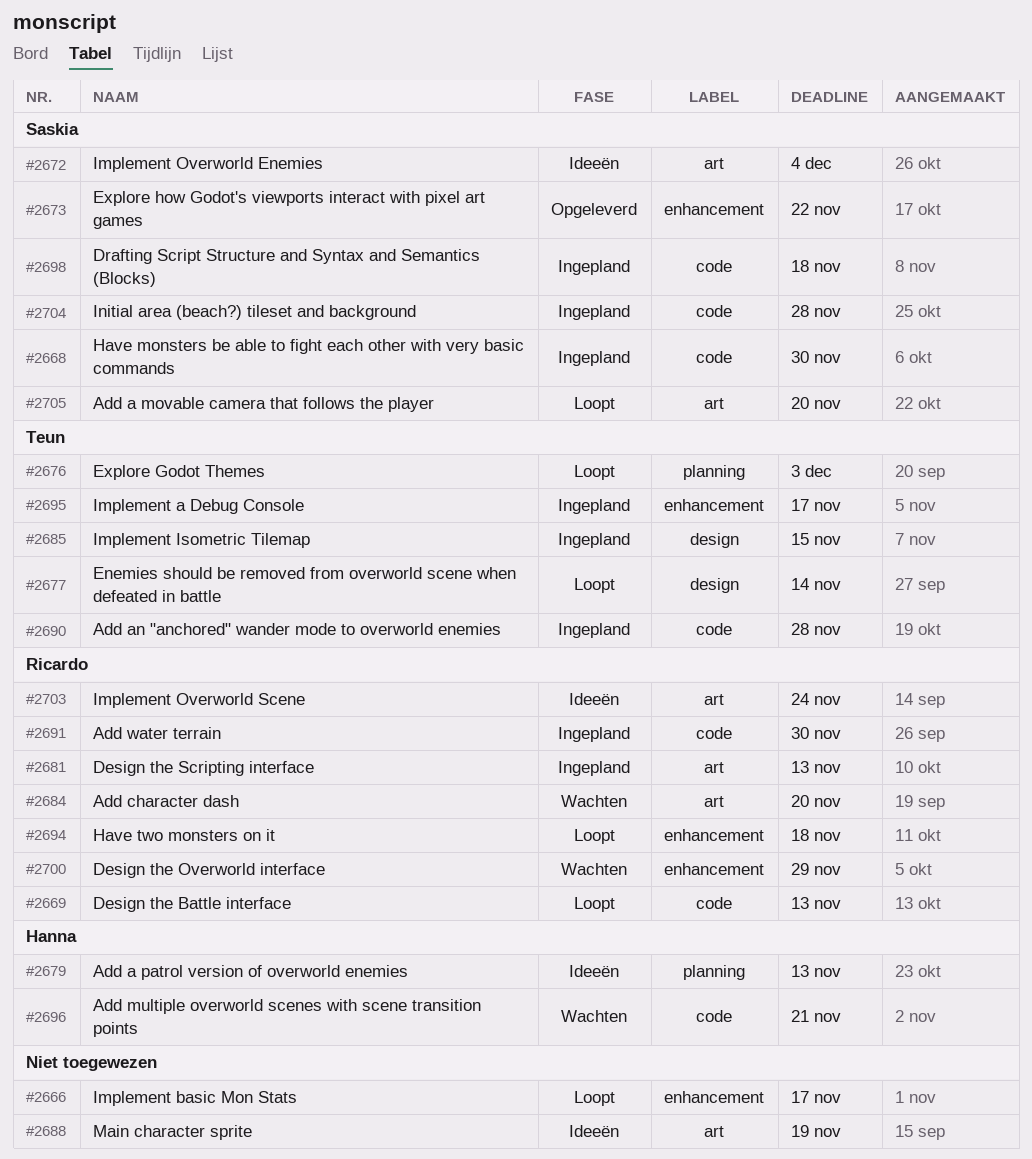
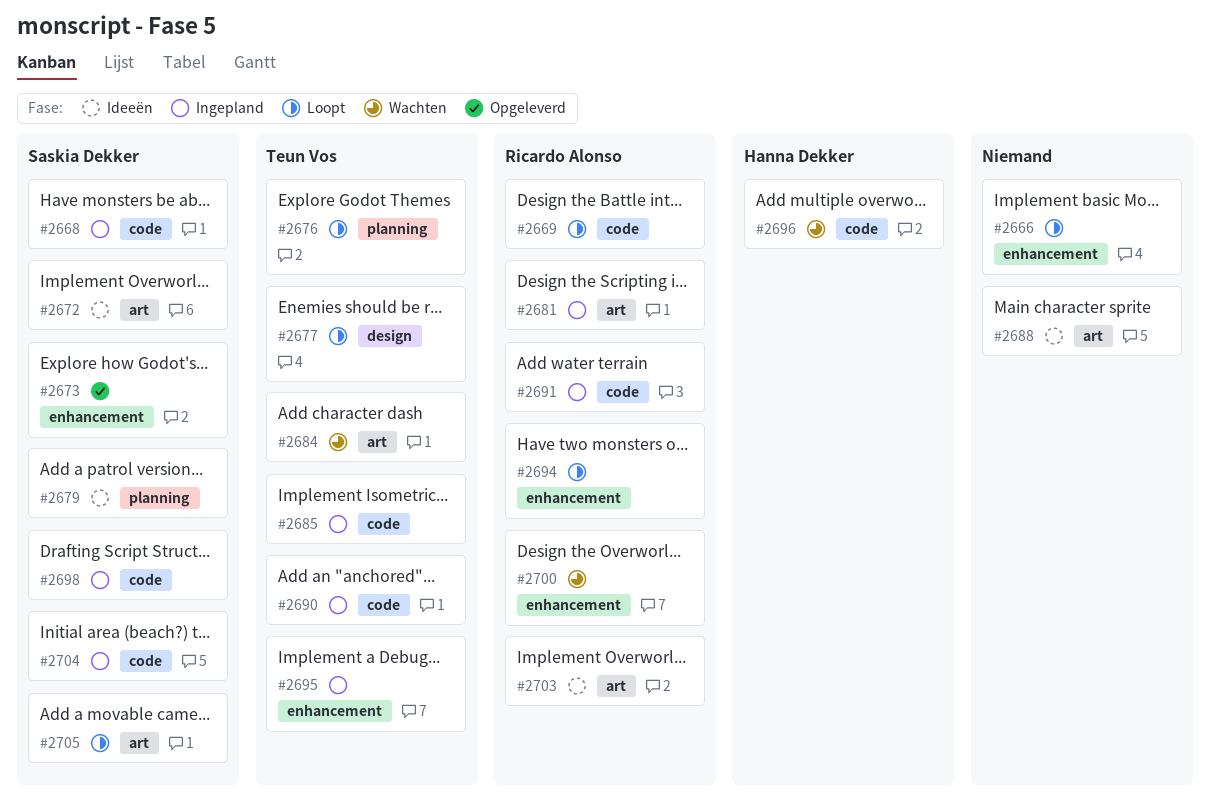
#2679, owner: Hanna Dekker -> Saskia Dekker
#2684, owner: Ricardo Alonso -> Teun Vos
#2685, label: design -> code

